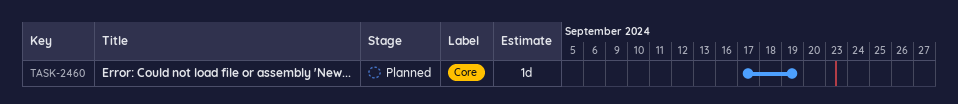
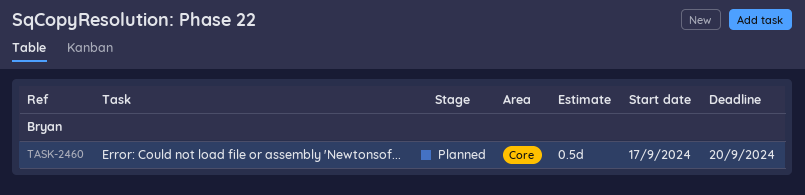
TASK-2460, estimate: 1d -> 0.5d
TASK-2460, due: Sep 19 -> Sep 20

